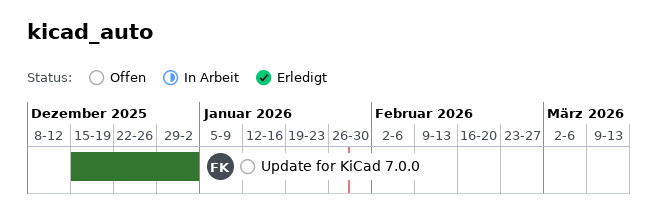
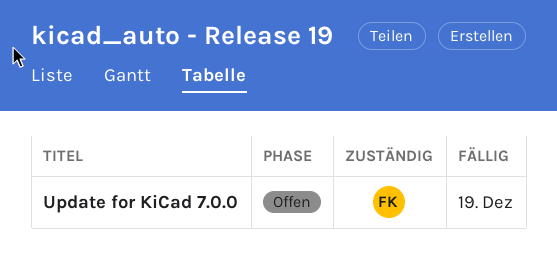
Update for KiCad 7.0.0, due: Jan 2 -> Dec 19

